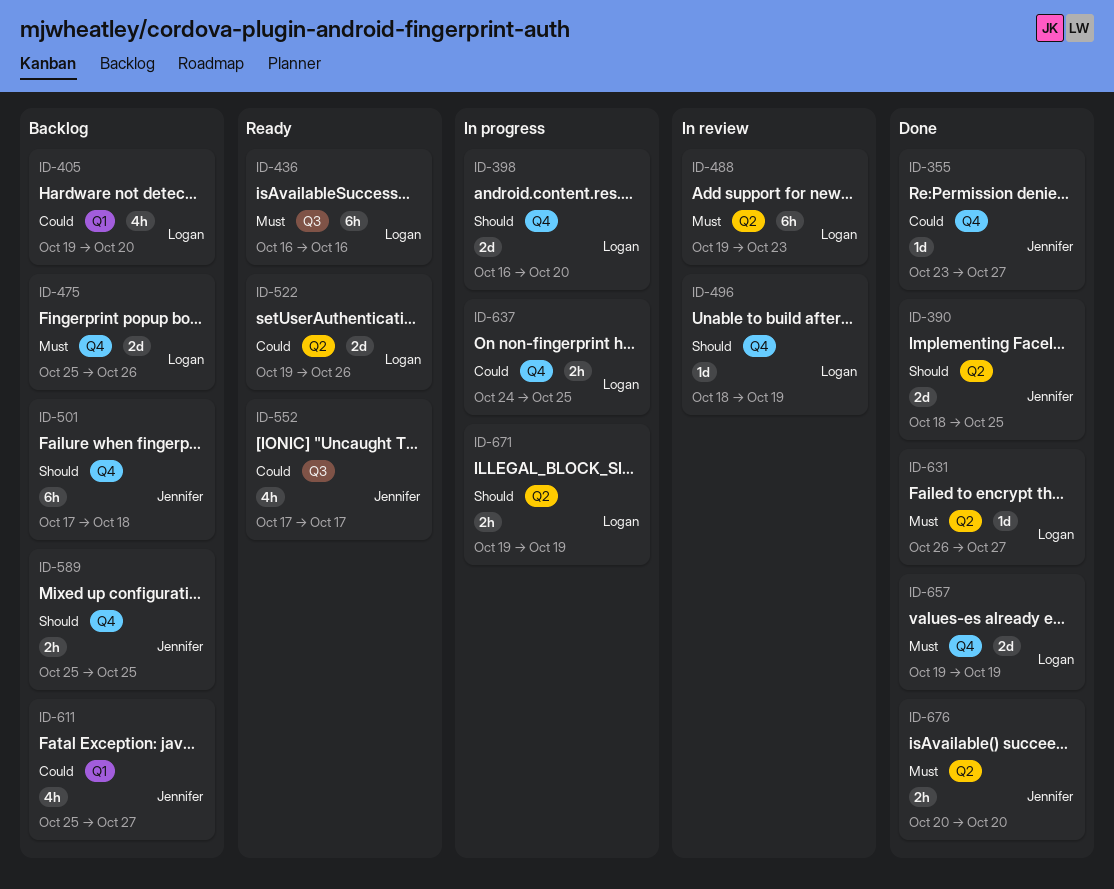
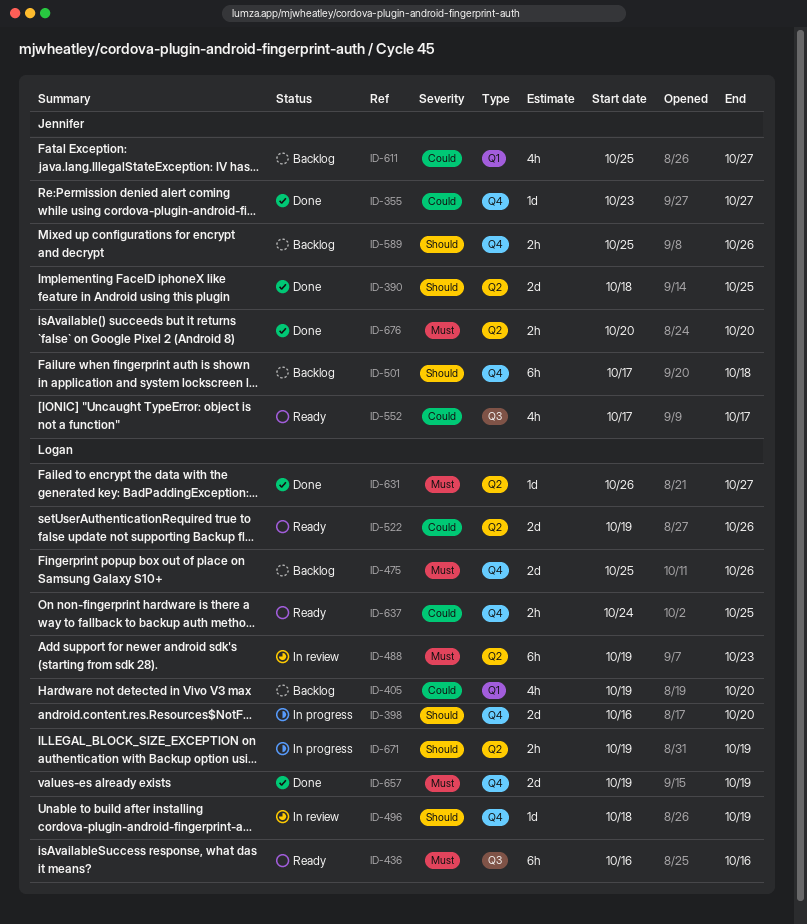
ID-589, due: Oct 25 -> Oct 26
ID-637, status: In progress -> Ready

